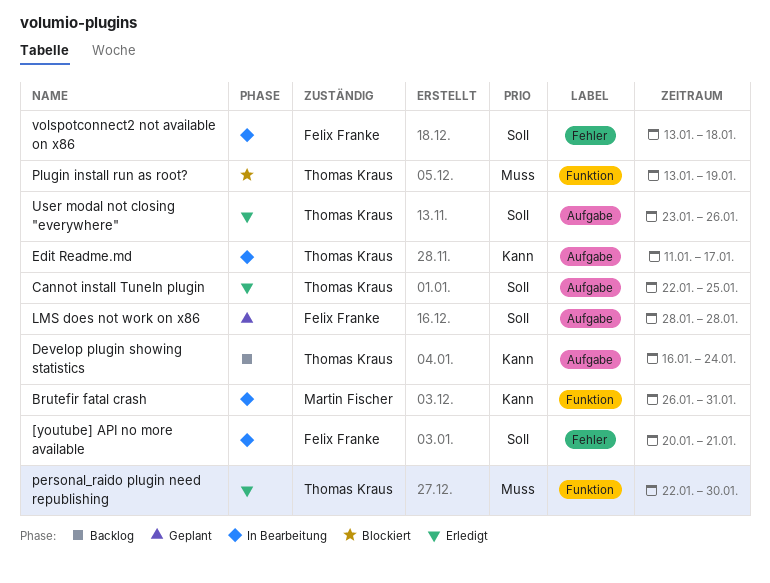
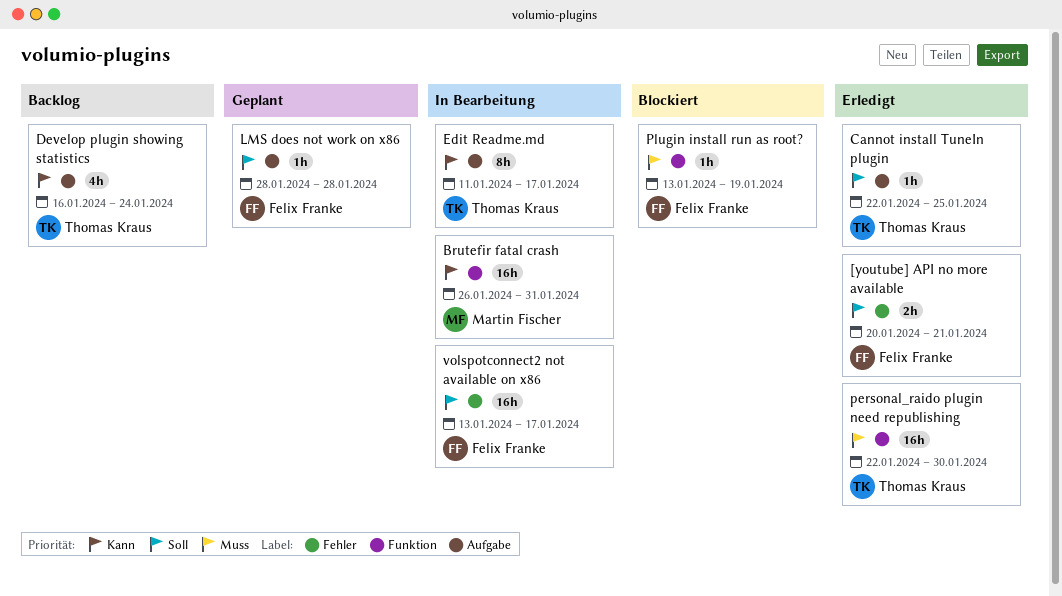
[youtube] API no more available, status: In Bearbeitung -> Erledigt
Plugin install run as root?, owner: Thomas Kraus -> Felix Franke
User modal not closing "everywhere": present -> none
volspotconnect2 not available on x86, due: Jan 18 -> Jan 17

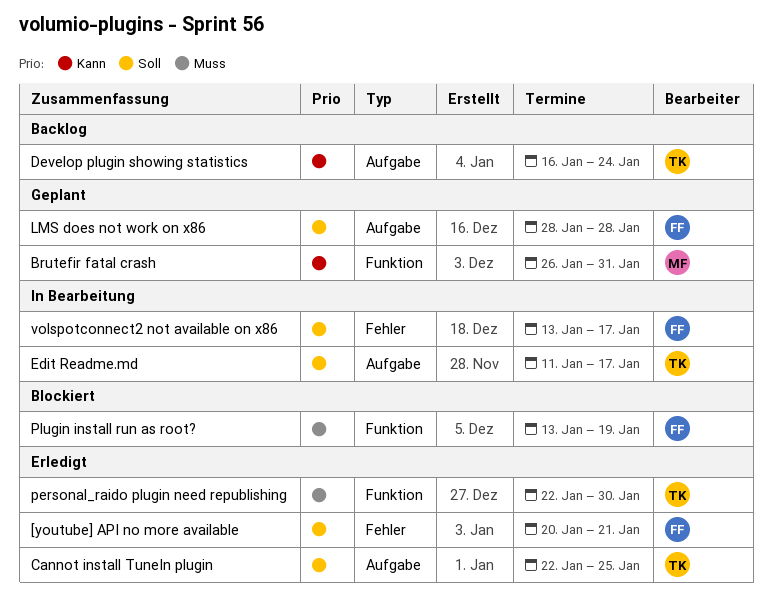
Brutefir fatal crash, status: In Bearbeitung -> Geplant
Edit Readme.md, priority: Kann -> Soll

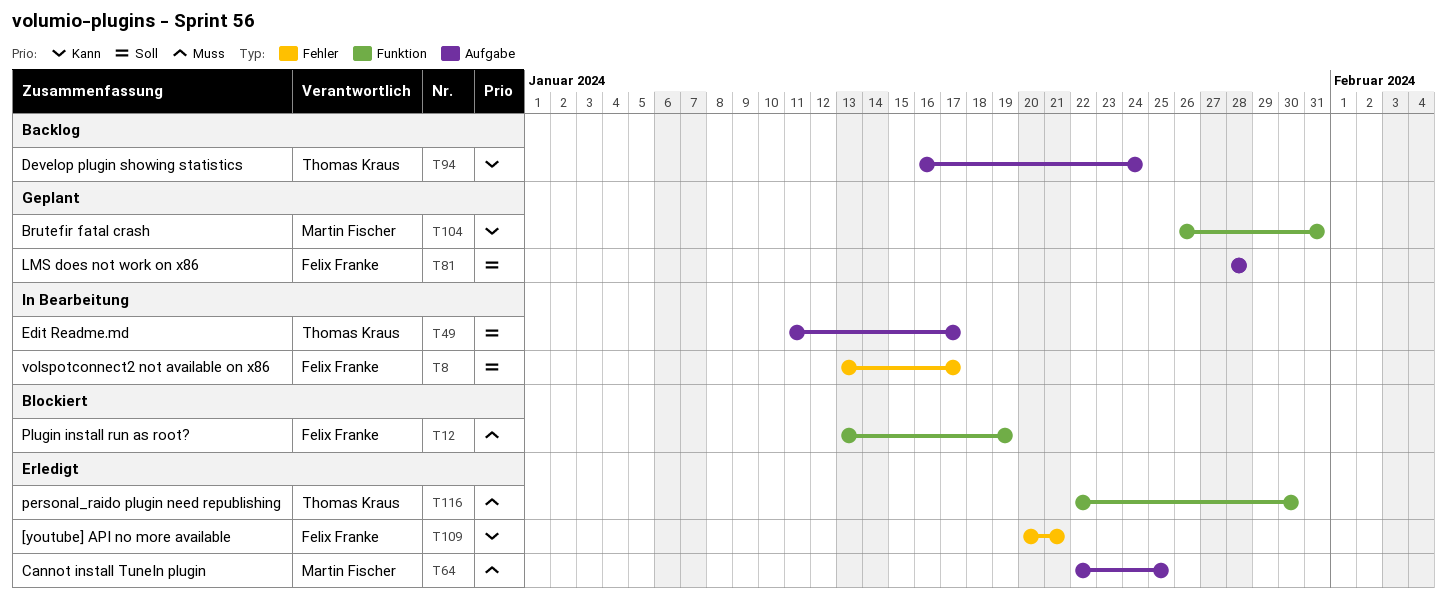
[youtube] API no more available, priority: Soll -> Kann
Cannot install TuneIn plugin, owner: Thomas Kraus -> Martin Fischer
Cannot install TuneIn plugin, priority: Soll -> Muss

